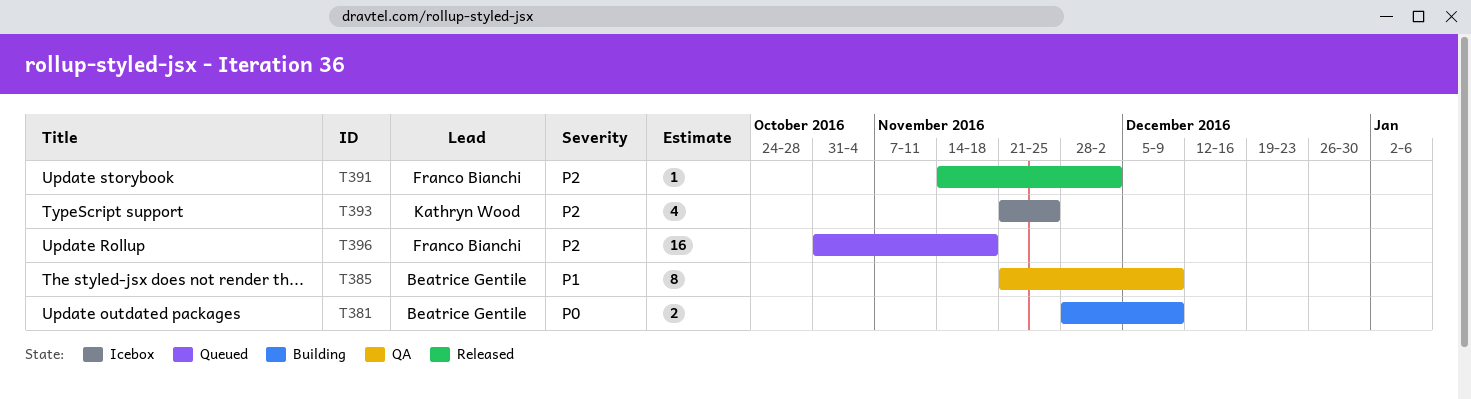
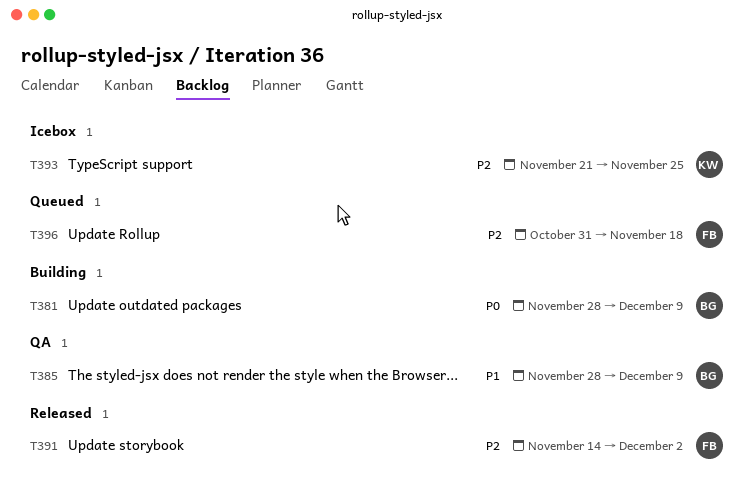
T385, start: Nov 21 -> Nov 28

